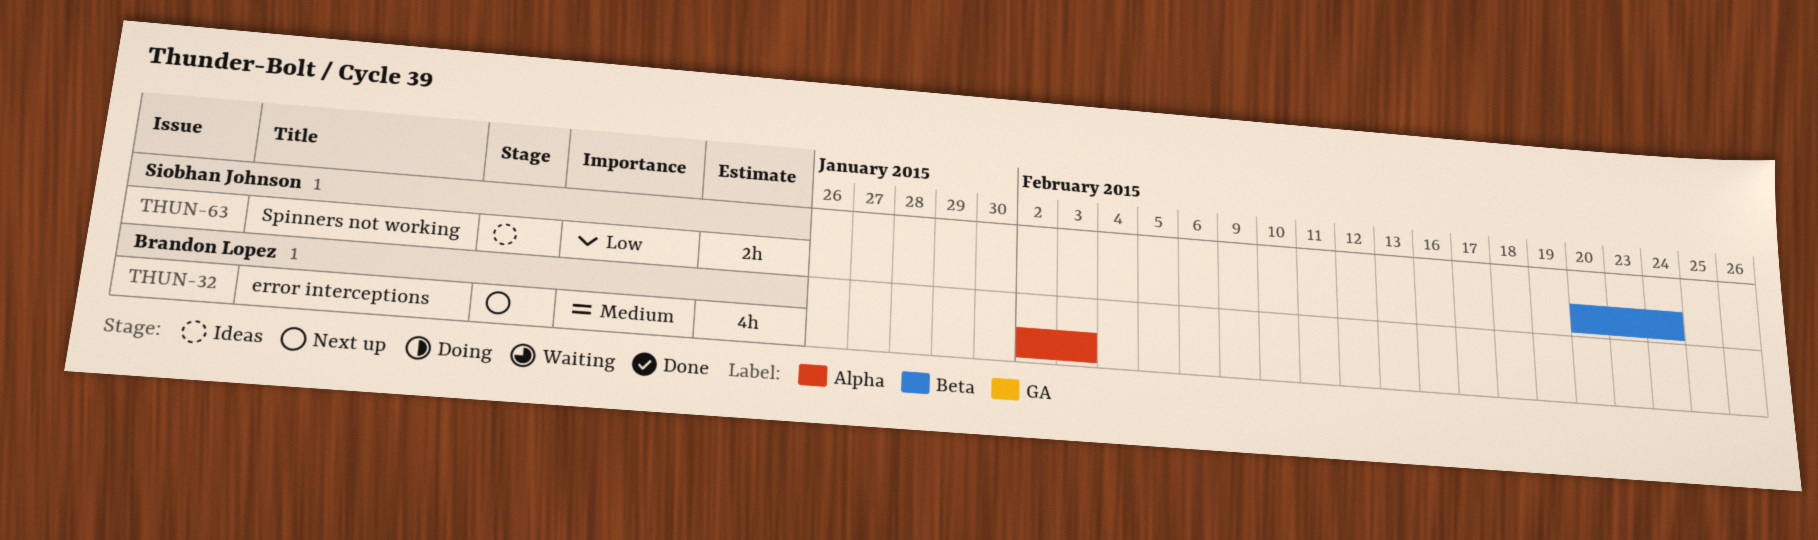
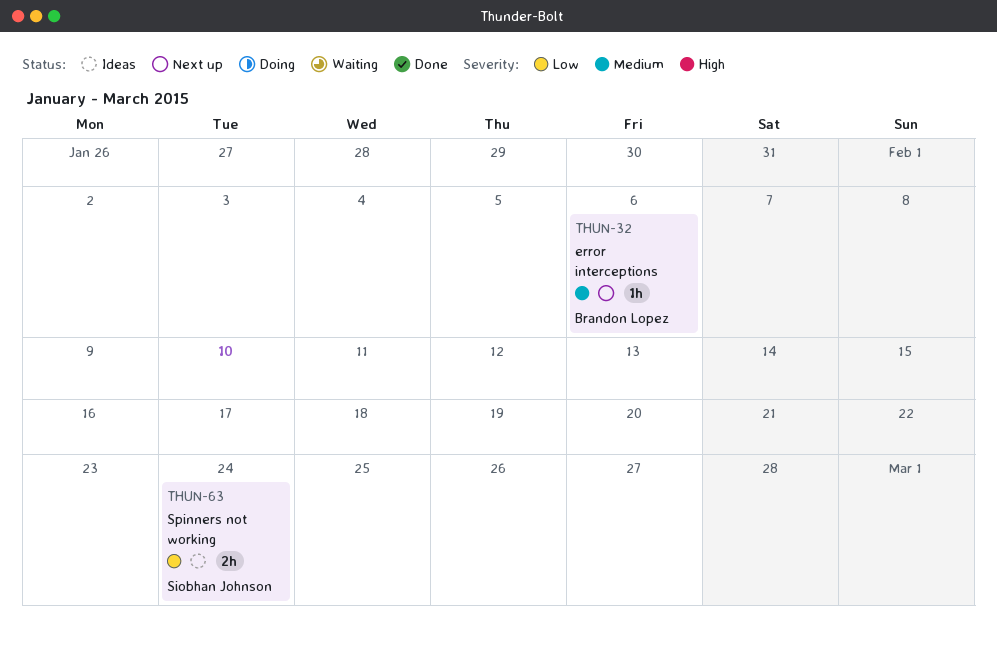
THUN-32, estimate: 4h -> 1h
THUN-32, due: Feb 3 -> Feb 6

